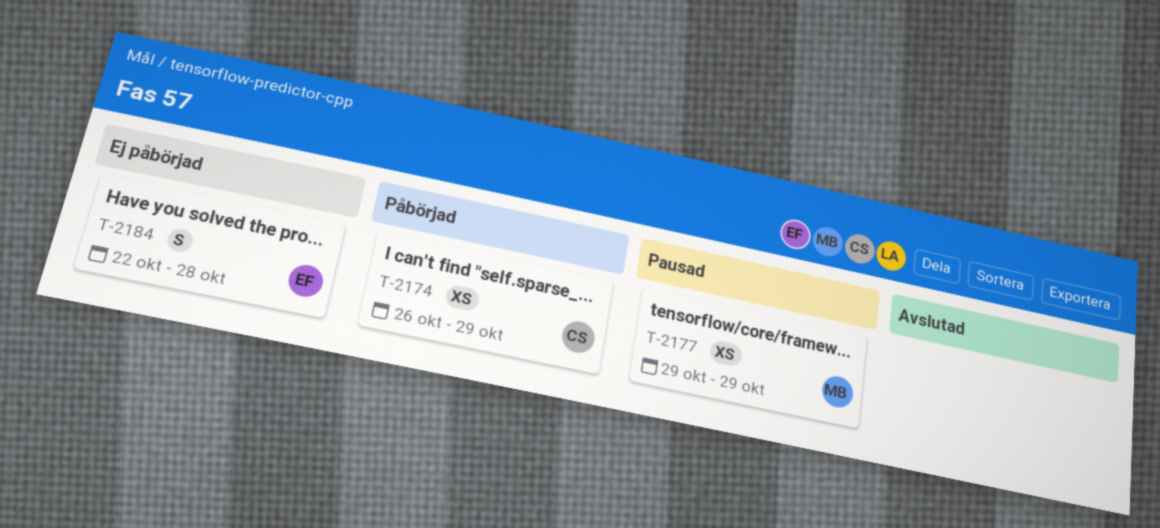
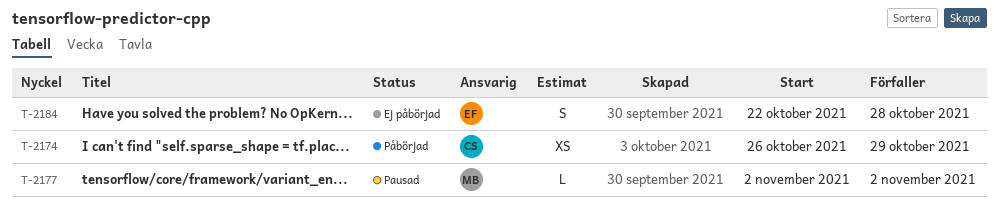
T-2177, estimate: XS -> L
T-2177, start: Oct 29 -> Nov 2
T-2177, due: Oct 29 -> Nov 2

